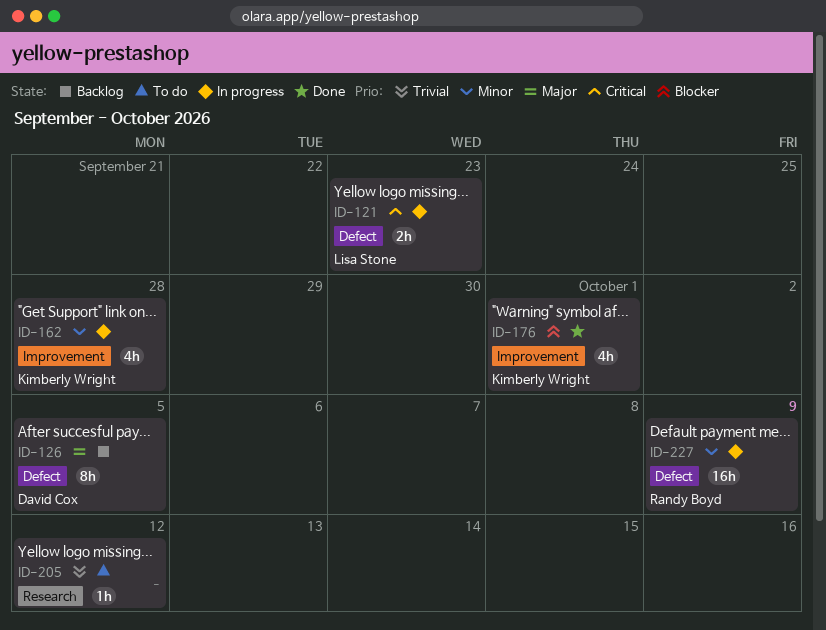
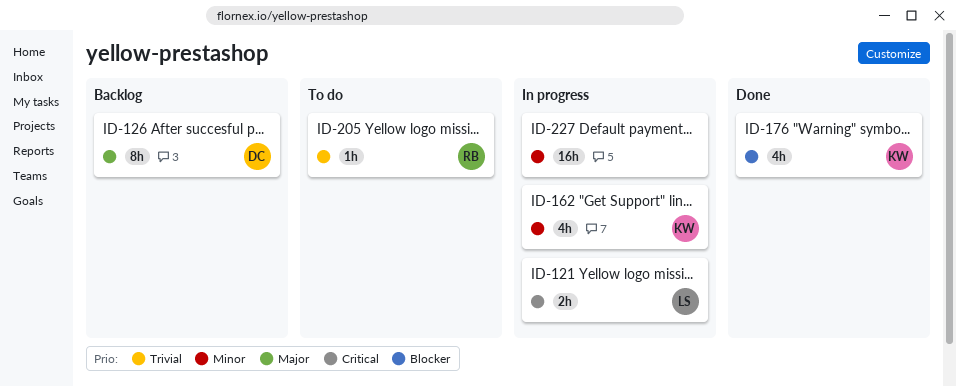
ID-205, owner: none -> Randy Boyd
ID-227, owner: Randy Boyd -> none

